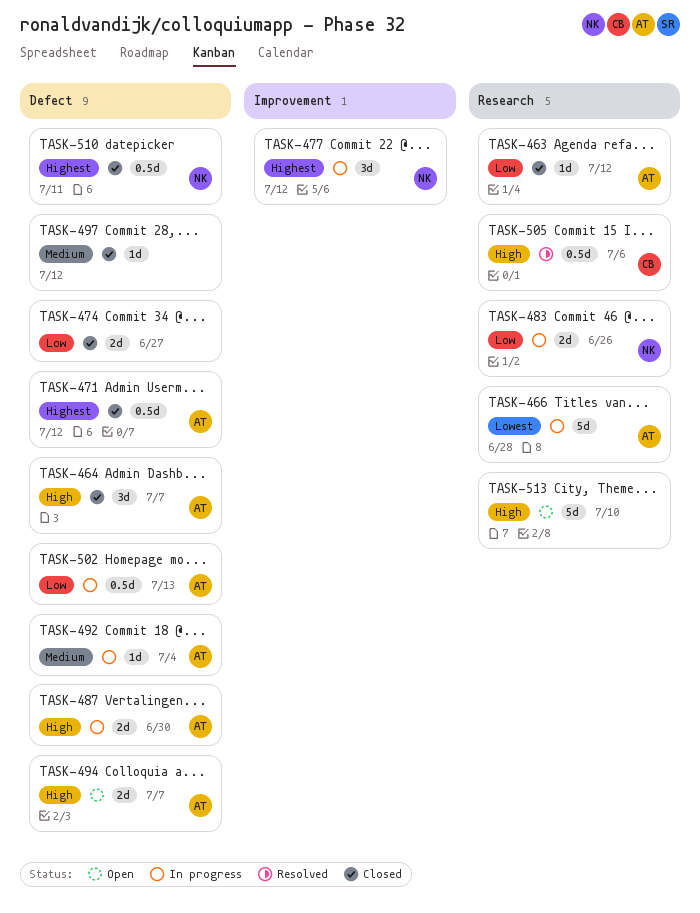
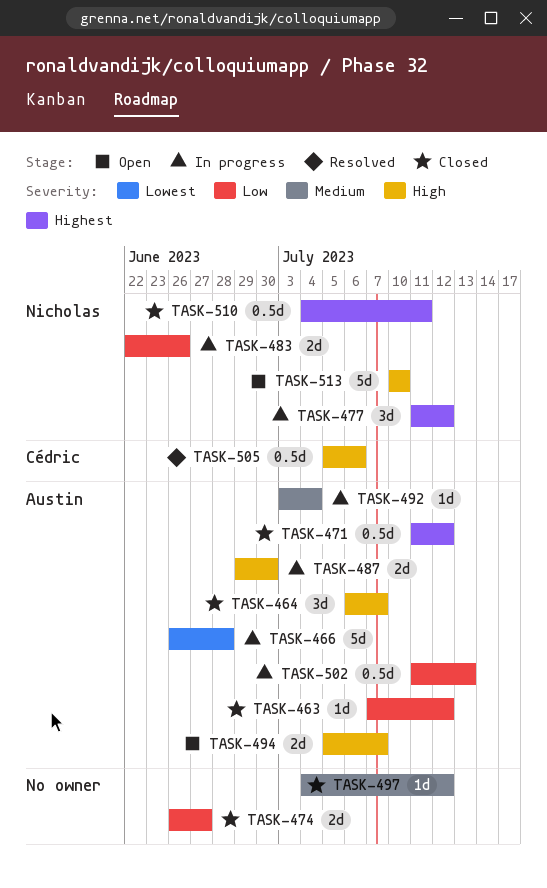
TASK-513, owner: none -> Nicholas

